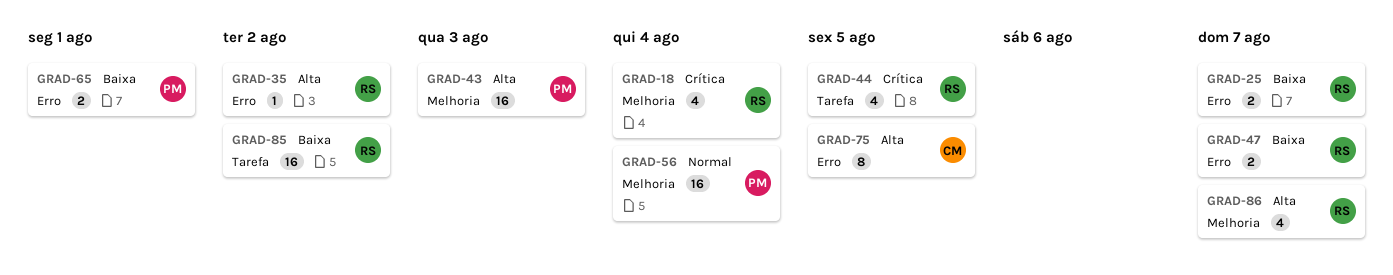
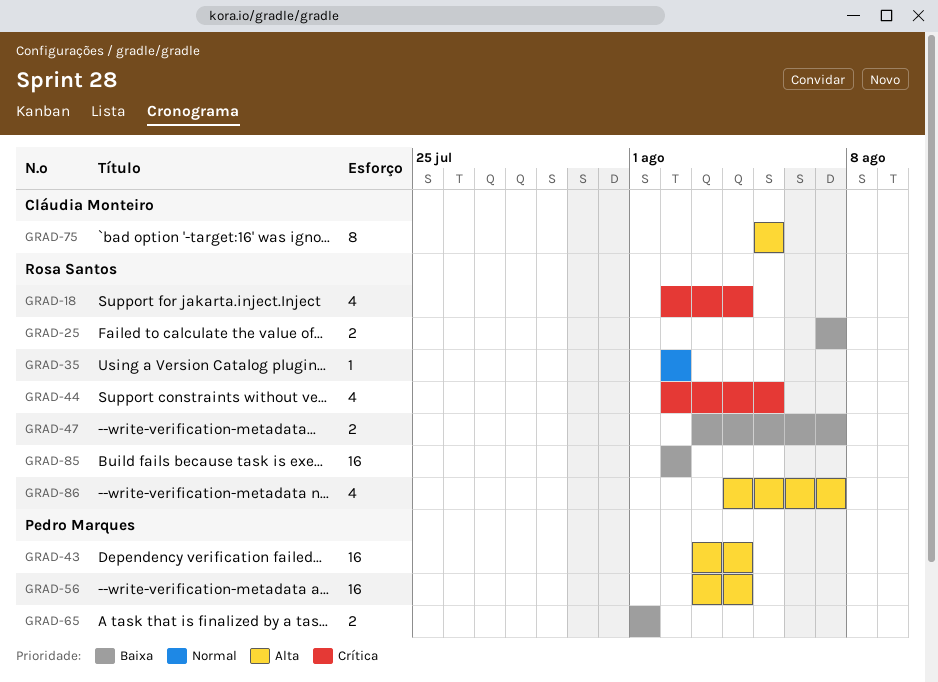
GRAD-35, priority: Alta -> Normal
GRAD-43, due: Aug 3 -> Aug 4
GRAD-56, priority: Normal -> Alta

